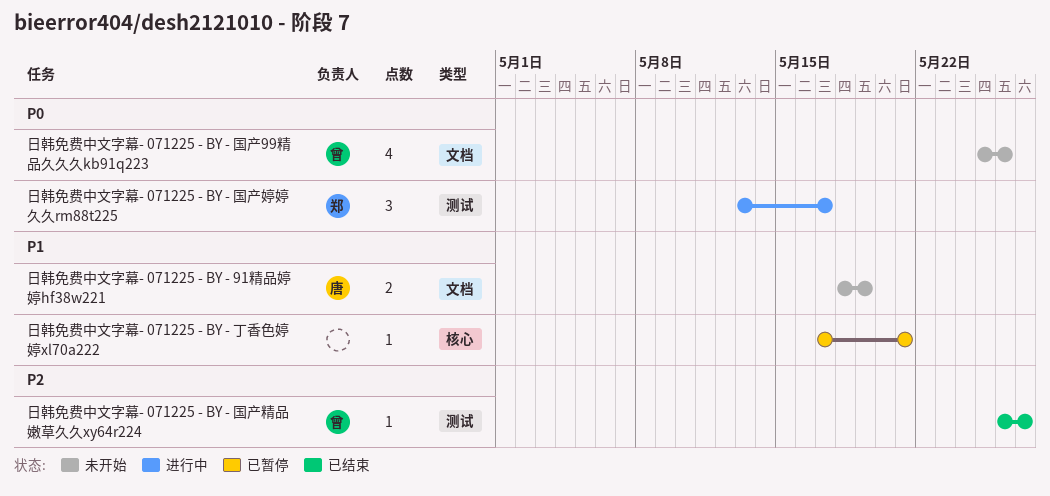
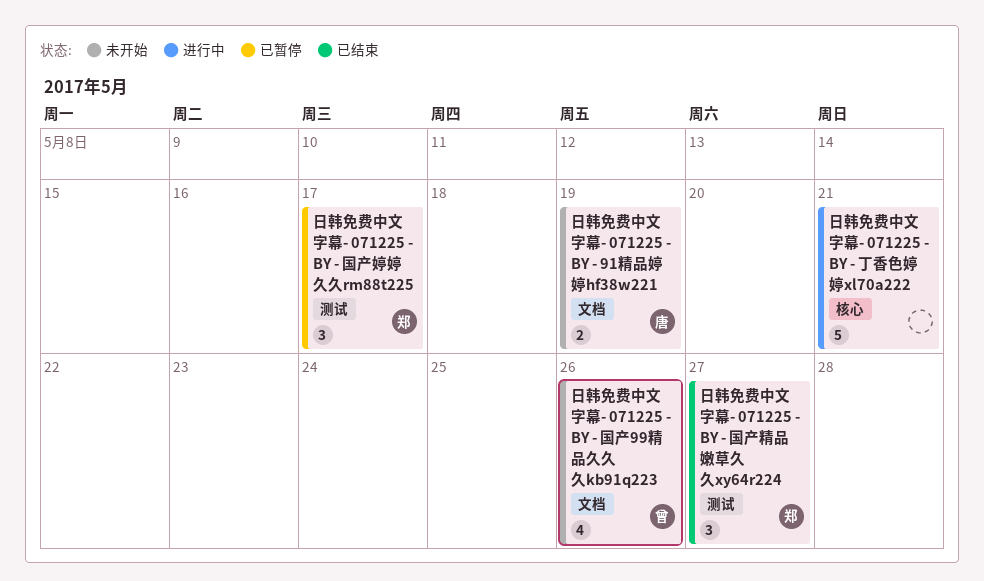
日韩免费中文字幕- 071225 - BY - 丁香色婷婷xl70a222, status: 已暂停 -> 进行中
日韩免费中文字幕- 071225 - BY - 丁香色婷婷xl70a222, estimate: 1 -> 5
日韩免费中文字幕- 071225 - BY - 国产婷婷久久rm88t225, status: 进行中 -> 已暂停
日韩免费中文字幕- 071225 - BY - 国产精品嫩草久久xy64r224, owner: 曾 -> 郑
日韩免费中文字幕- 071225 - BY - 国产精品嫩草久久xy64r224, estimate: 1 -> 3

